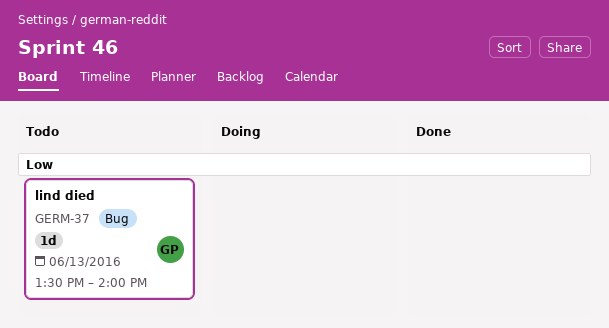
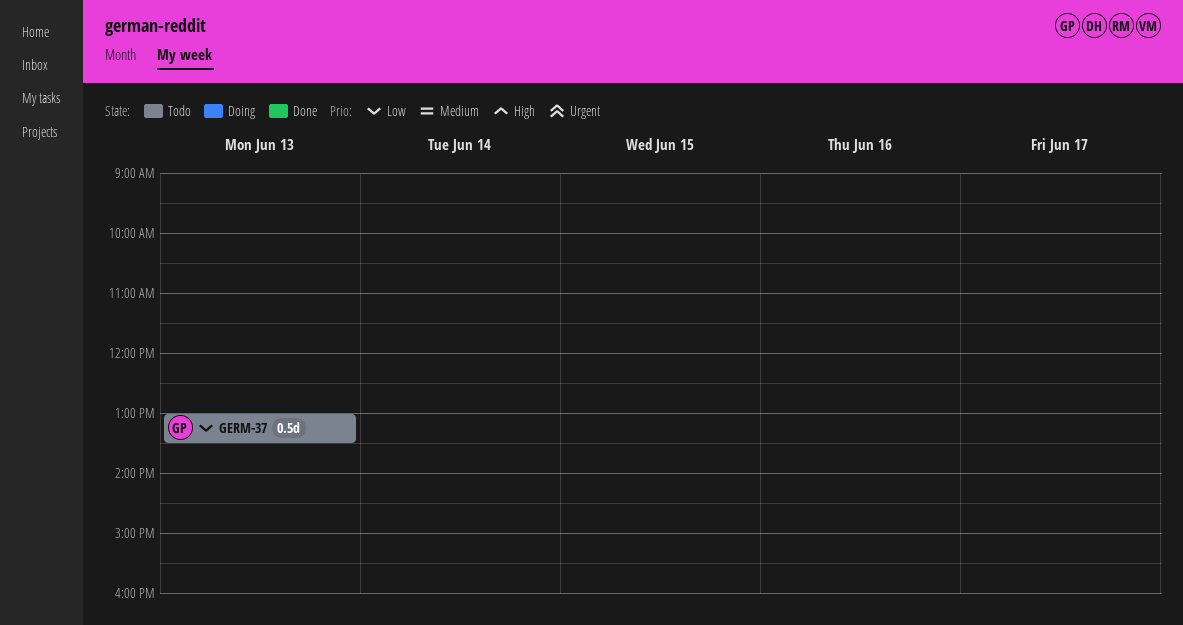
GERM-37, estimate: 1d -> 0.5d
GERM-37, begins: 13:30 -> 13:00
GERM-37, ends: 14:00 -> 13:30

